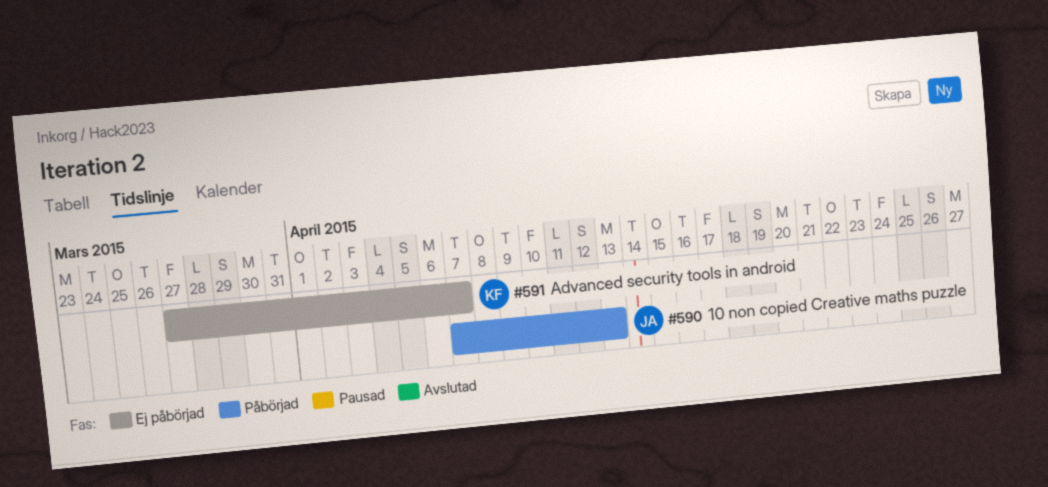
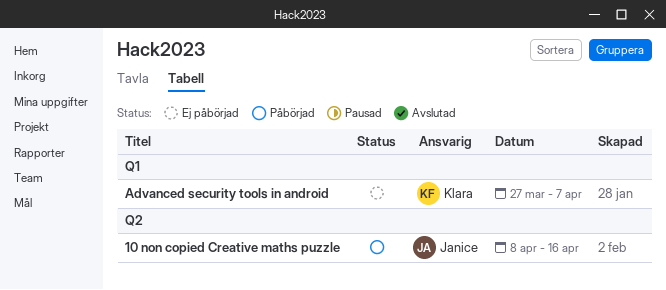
10 non copied Creative maths puzzle, start: Apr 7 -> Apr 8
10 non copied Creative maths puzzle, due: Apr 13 -> Apr 16

